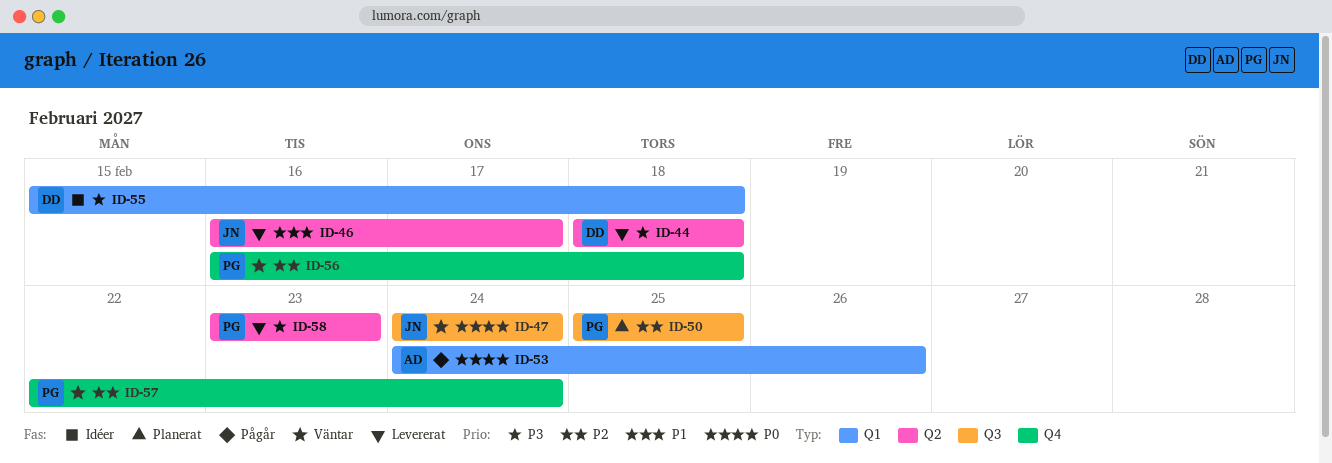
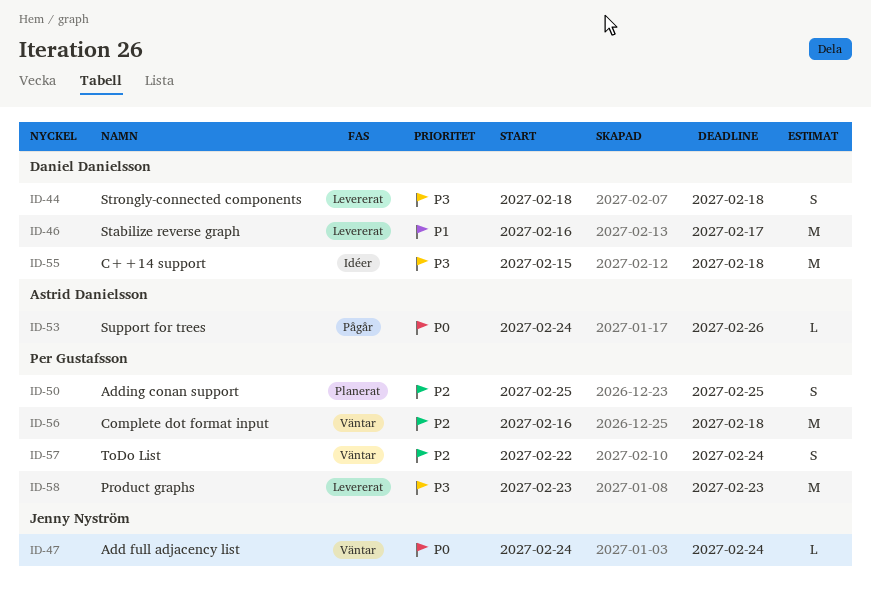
ID-46, owner: Jenny Nyström -> Daniel Danielsson

